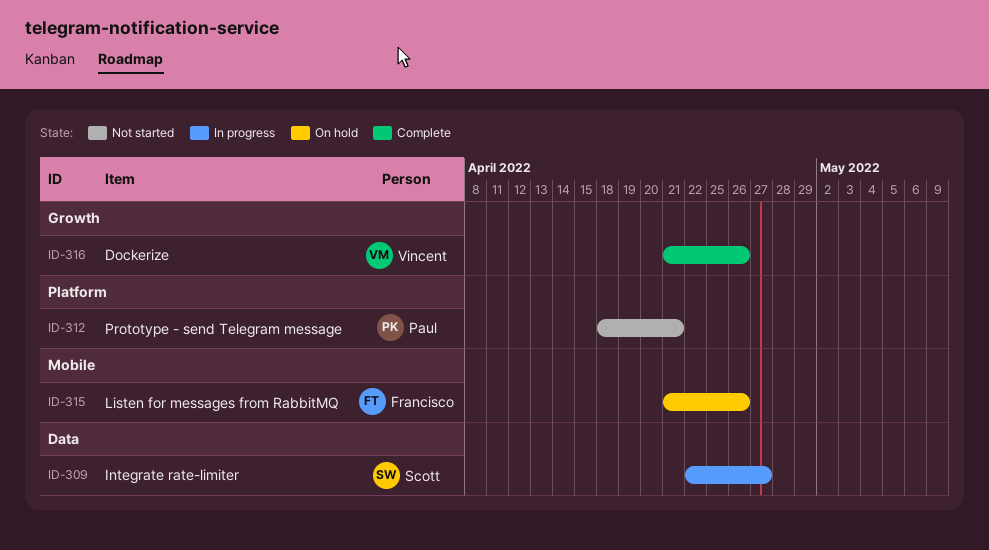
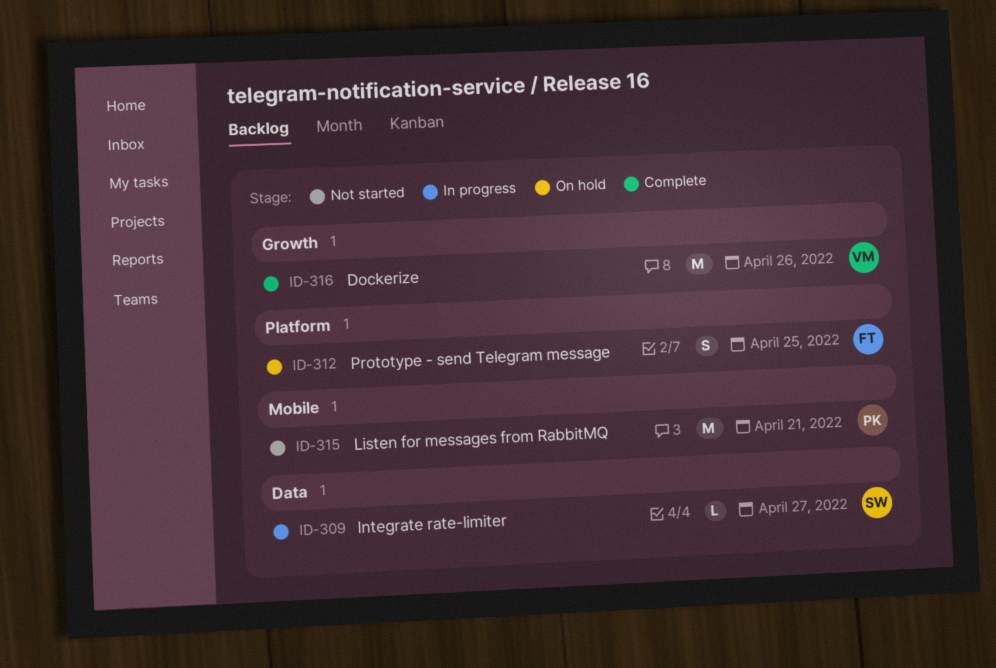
ID-312, status: Not started -> On hold
ID-312, owner: Paul -> Francisco
ID-312, due: Apr 21 -> Apr 25
ID-315, status: On hold -> Not started
ID-315, owner: Francisco -> Paul
ID-315, due: Apr 26 -> Apr 21

